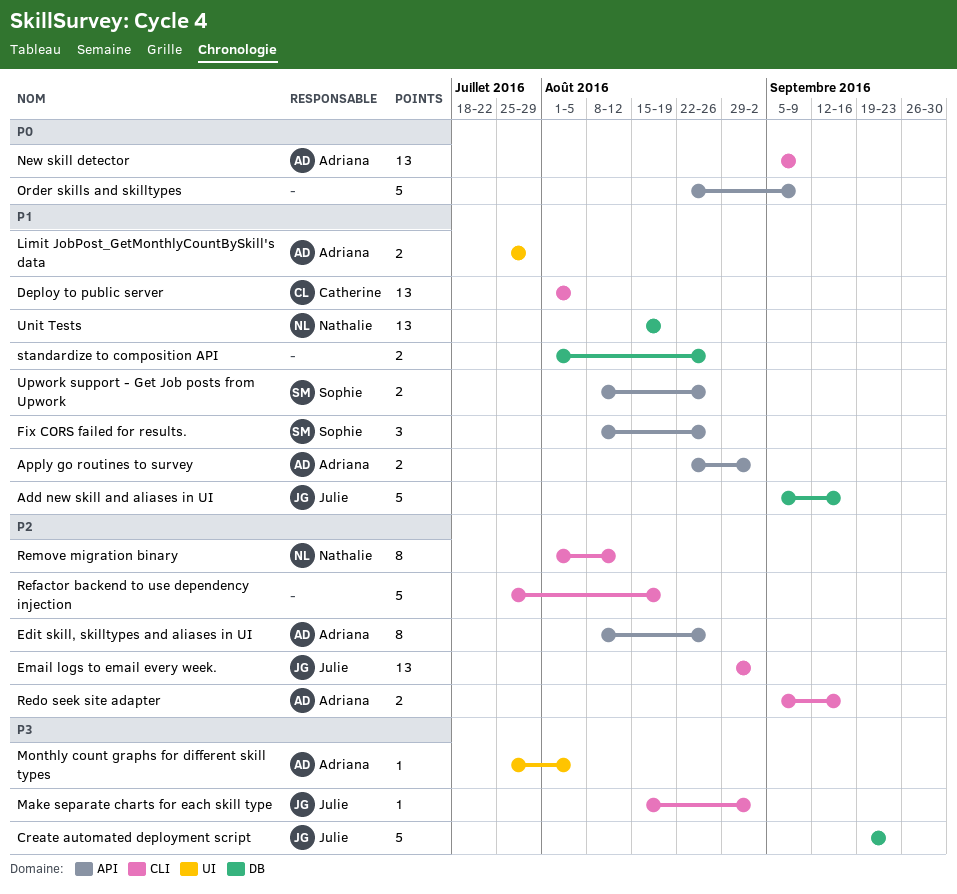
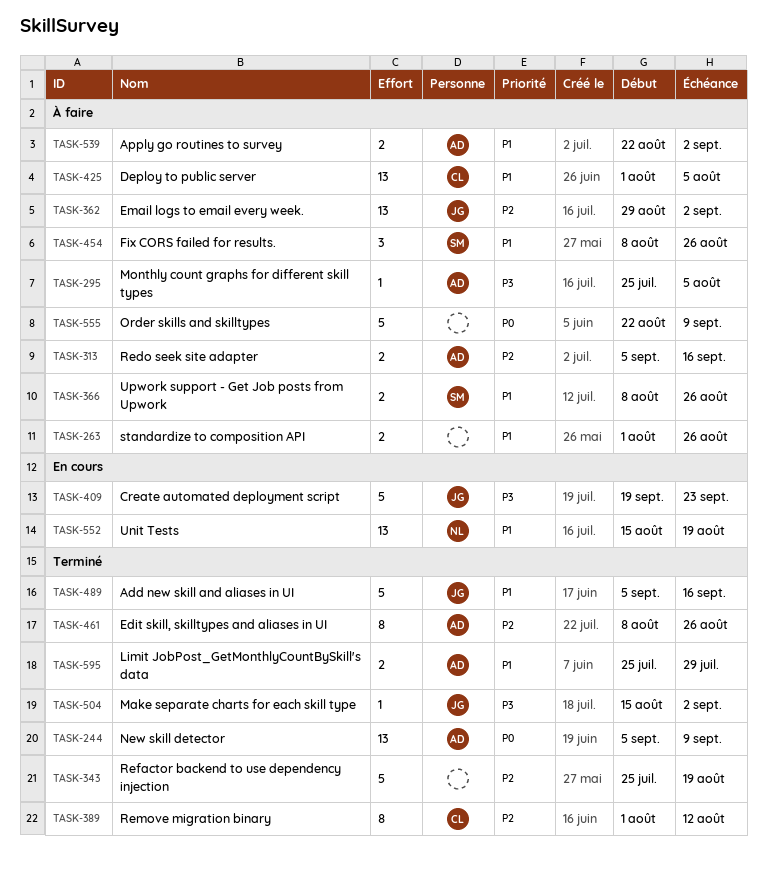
Remove migration binary, owner: Nathalie -> Catherine

